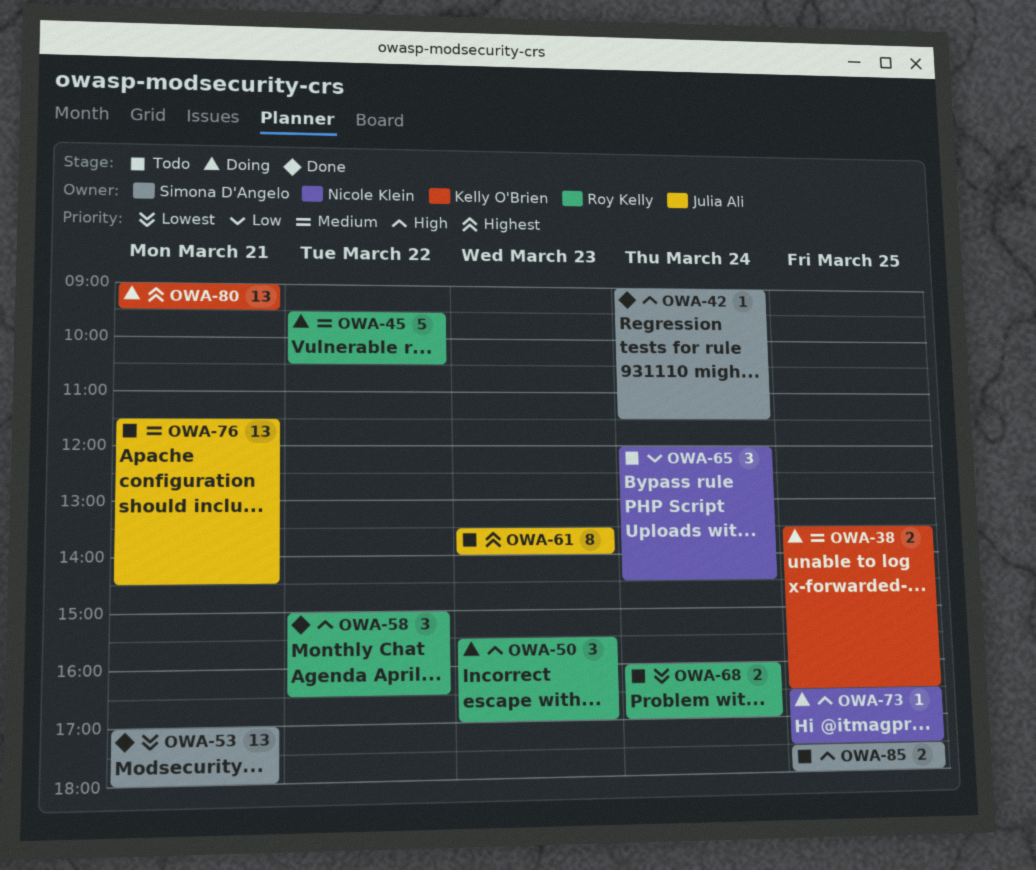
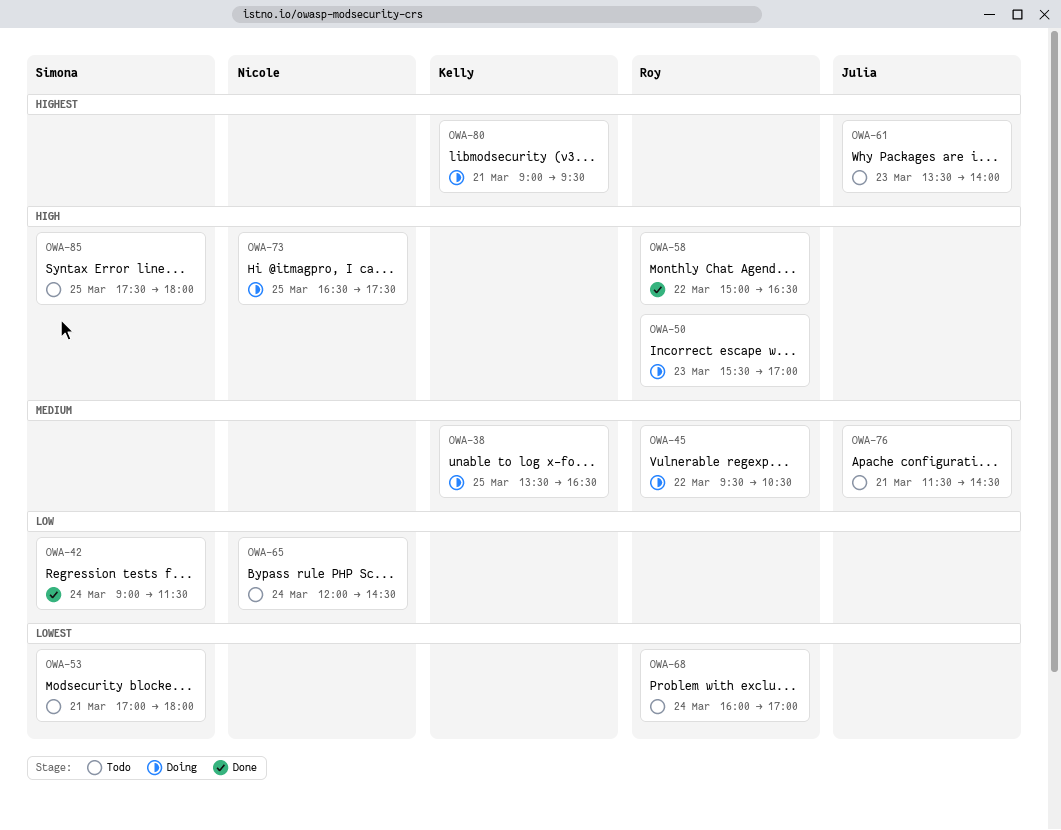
OWA-42, priority: High -> Low
OWA-53, status: Done -> Todo

